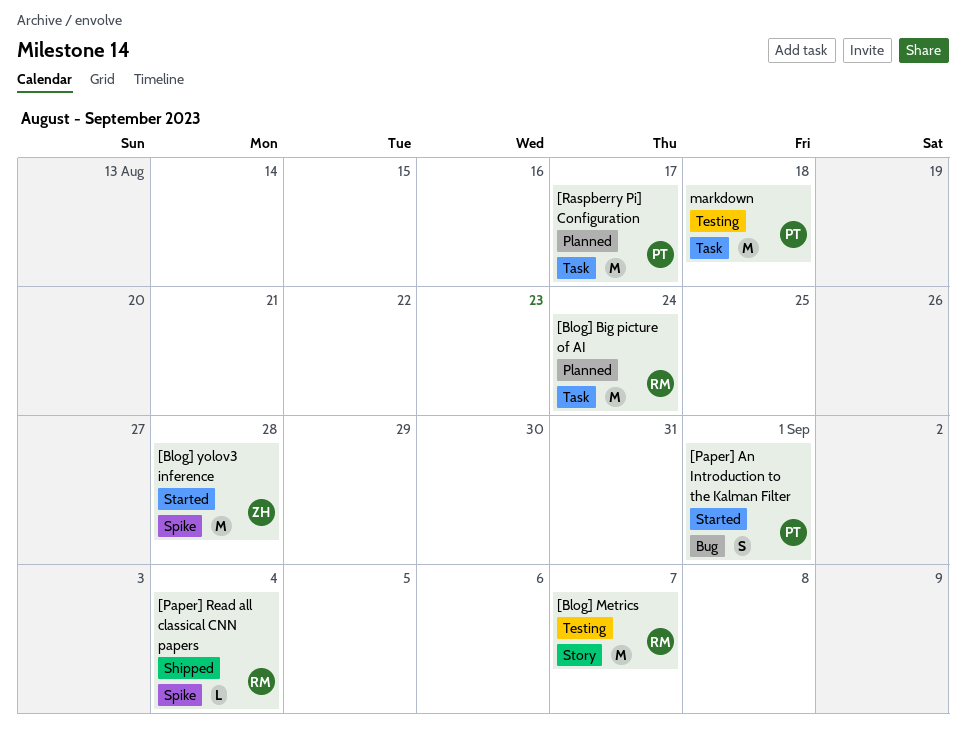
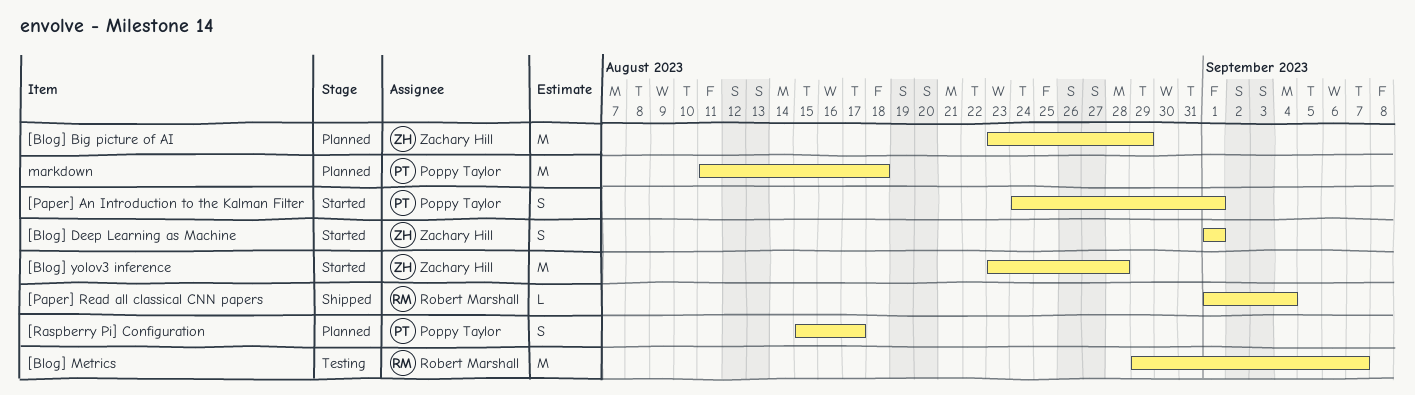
[Blog] Big picture of AI, owner: Robert Marshall -> Zachary Hill
[Blog] Big picture of AI, due: Aug 24 -> Aug 29
[Blog] Deep Learning as Machine: none -> present
[Raspberry Pi] Configuration, estimate: M -> S
markdown, status: Testing -> Planned

